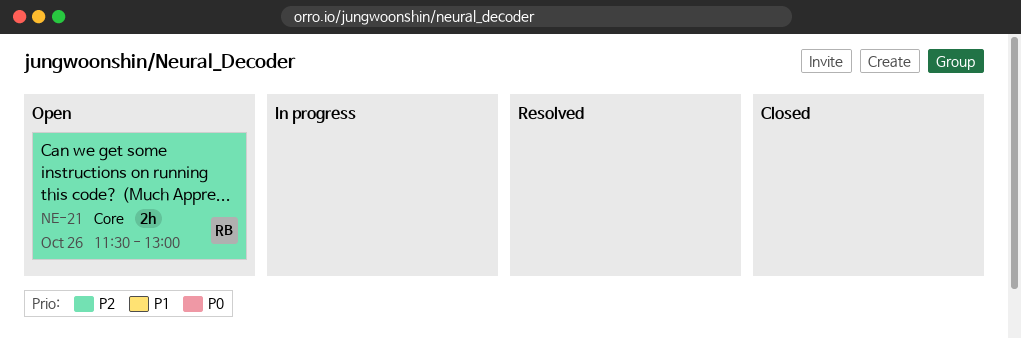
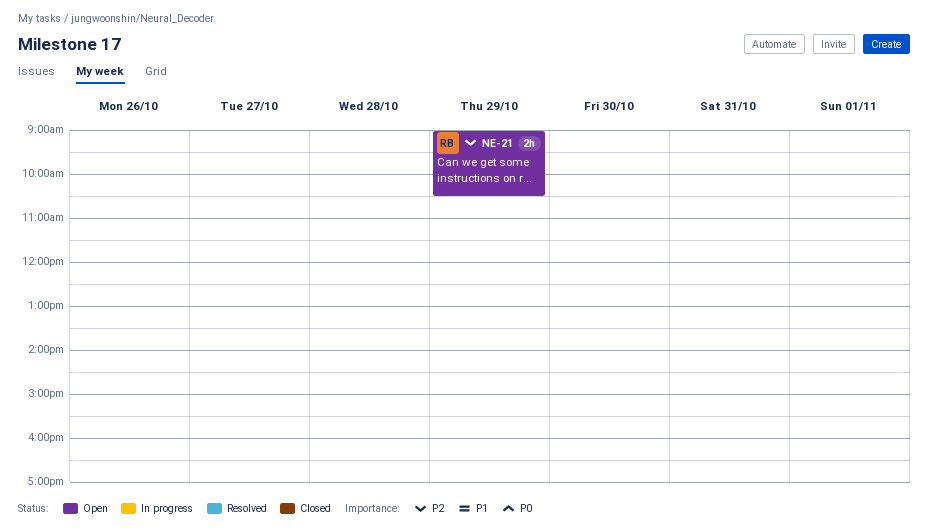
NE-21, day: Oct 26 -> Oct 29
NE-21, begins: 11:30 -> 09:00
NE-21, ends: 13:00 -> 10:30

